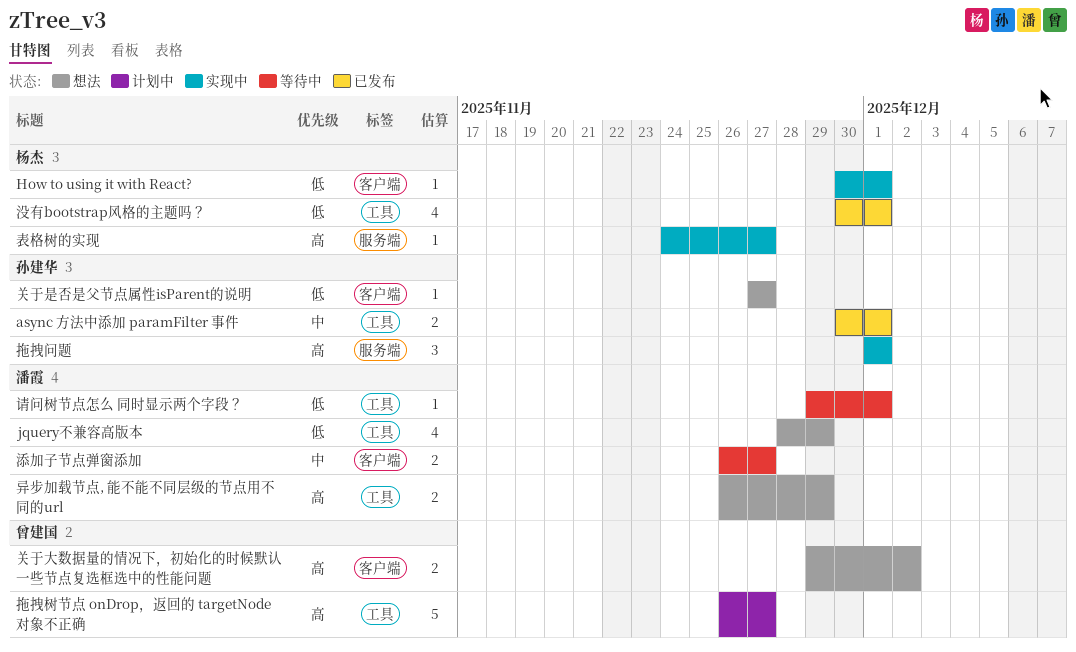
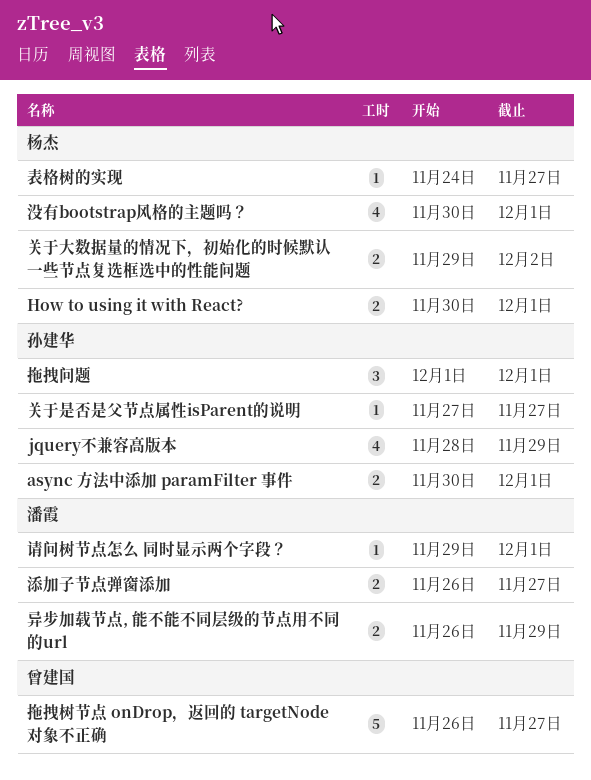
How to using it with React?, estimate: 1 -> 2
jquery不兼容高版本, owner: 潘霞 -> 孙建华
关于大数据量的情况下，初始化的时候默认一些节点复选框选中的性能问题, owner: 曾建国 -> 杨杰

